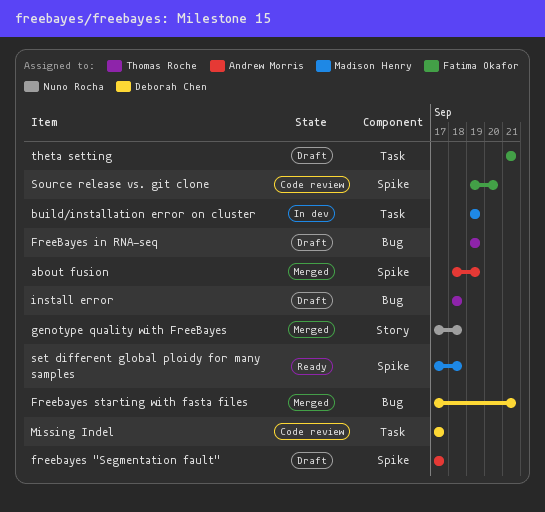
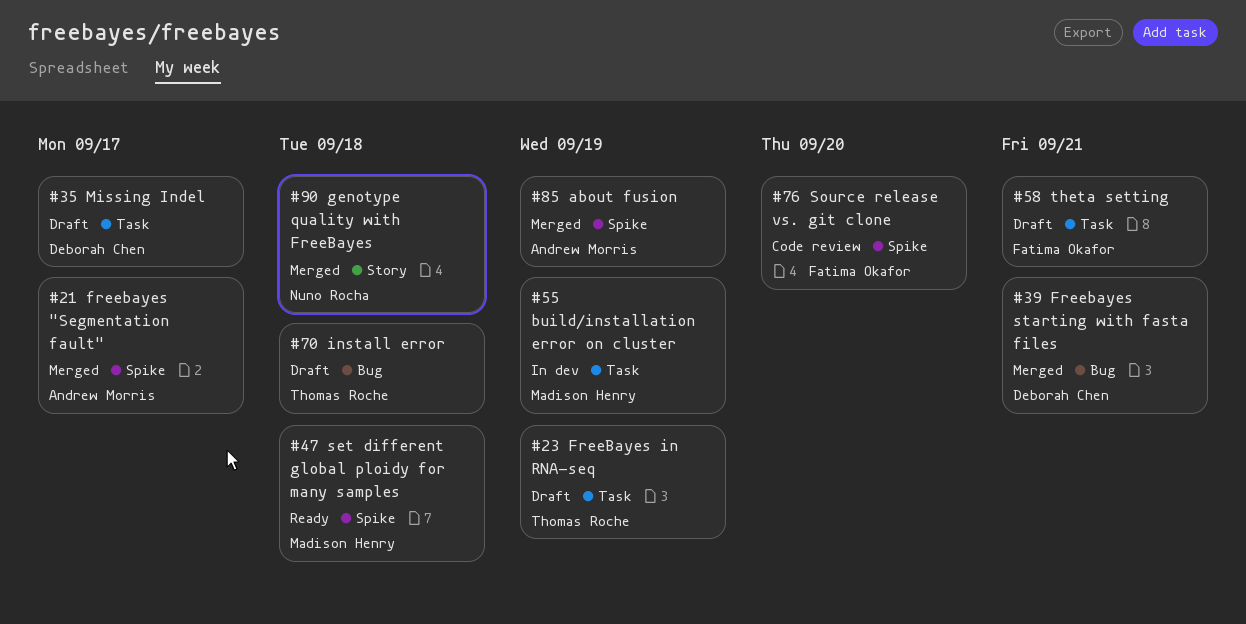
freebayes "Segmentation fault", status: Draft -> Merged
FreeBayes in RNA-seq, label: Bug -> Task
Missing Indel, status: Code review -> Draft

